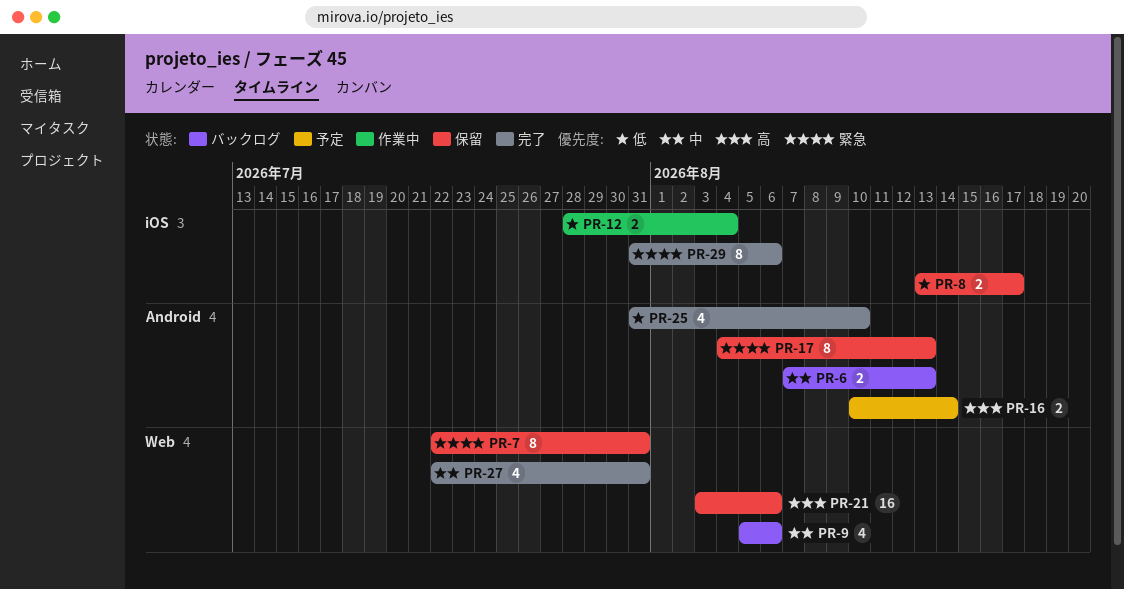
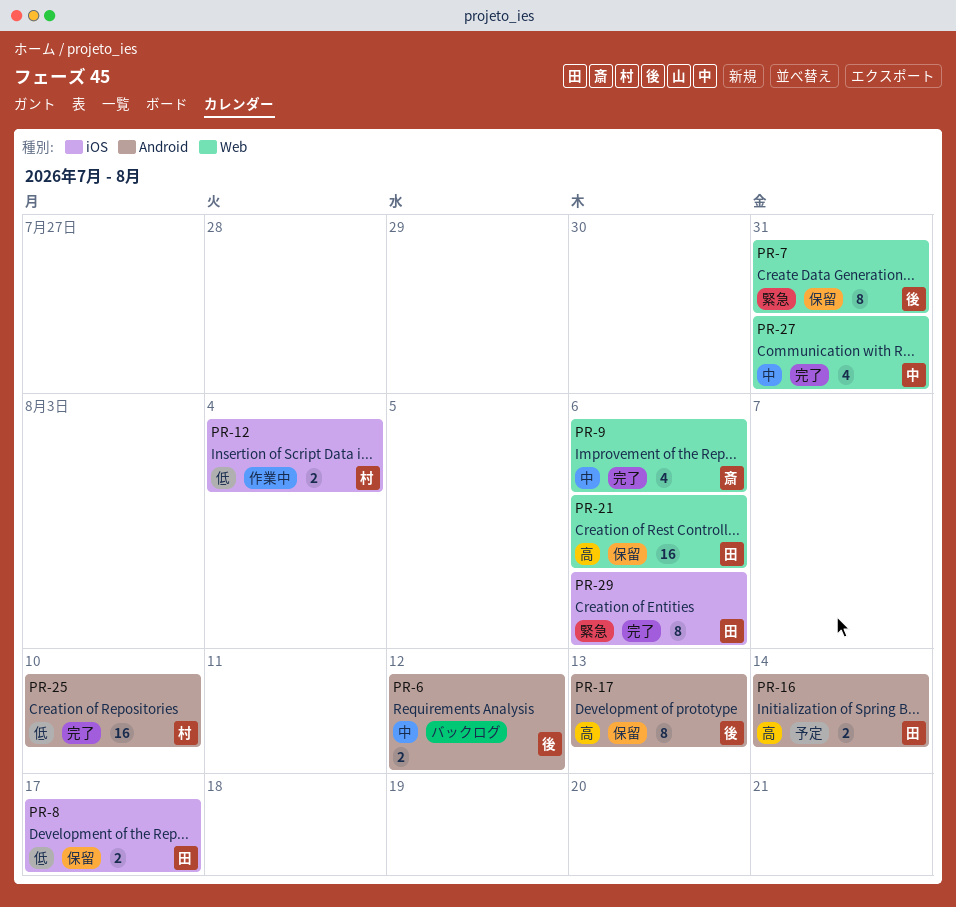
PR-6, due: Aug 13 -> Aug 12
PR-9, status: バックログ -> 完了
PR-17, priority: 緊急 -> 高
PR-25, estimate: 4 -> 16

